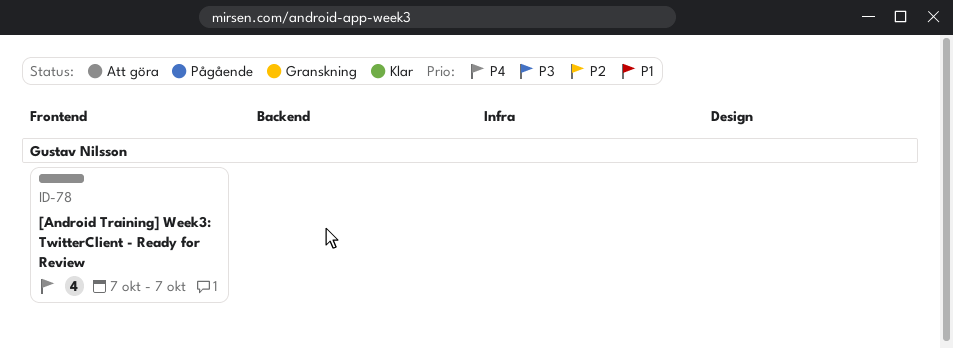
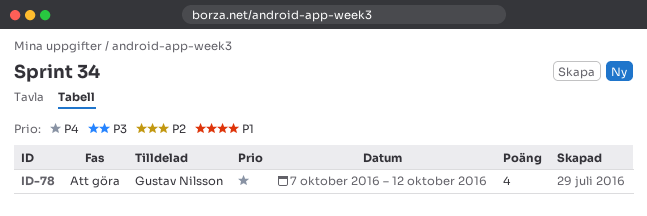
ID-78, due: Oct 7 -> Oct 12

